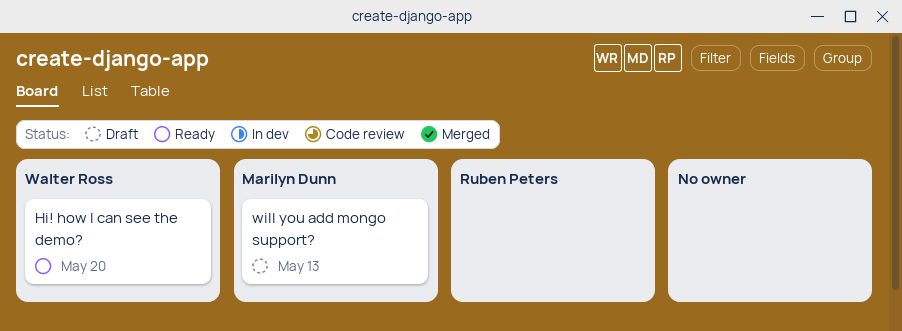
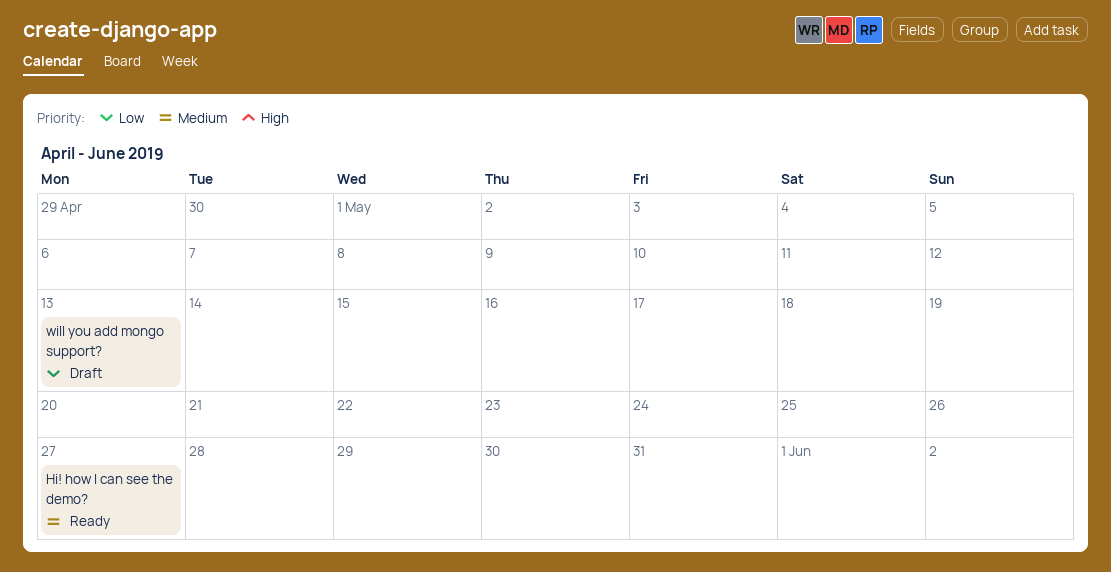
Hi! how I can see the demo?, due: May 20 -> May 27

